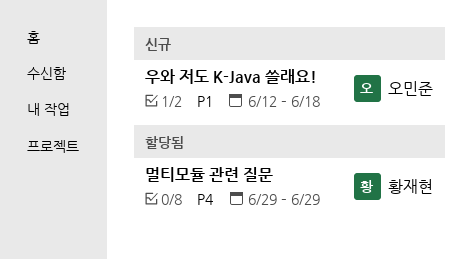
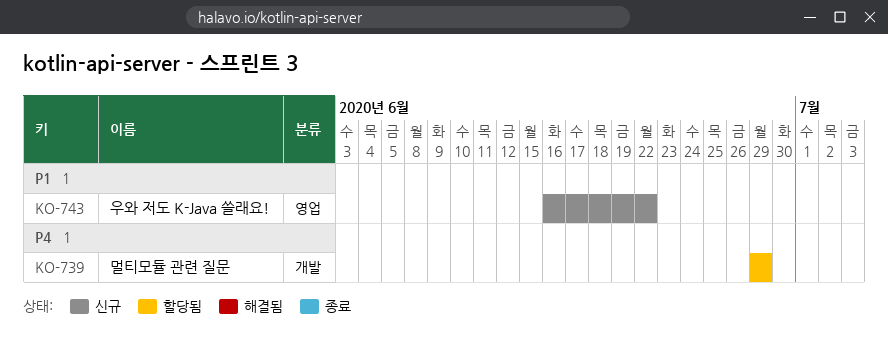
우와 저도 K-Java 쓸래요!, start: Jun 12 -> Jun 16
우와 저도 K-Java 쓸래요!, due: Jun 18 -> Jun 22

